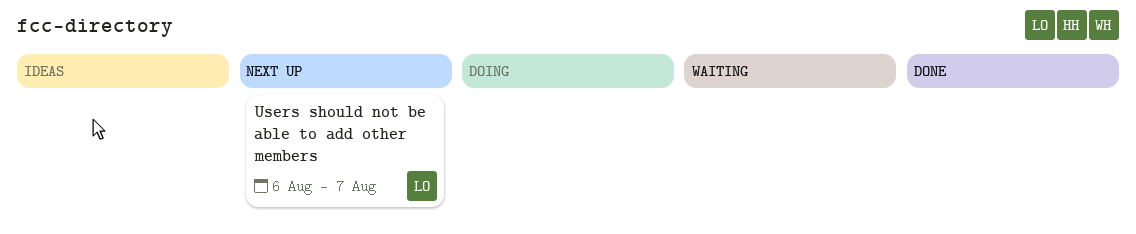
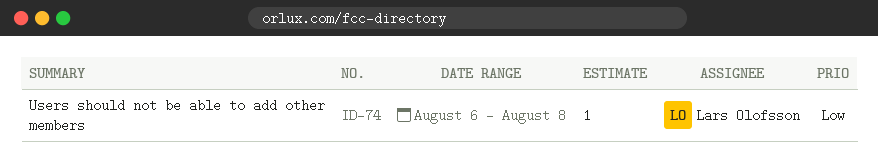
Users should not be able to add other members, due: Aug 7 -> Aug 8

